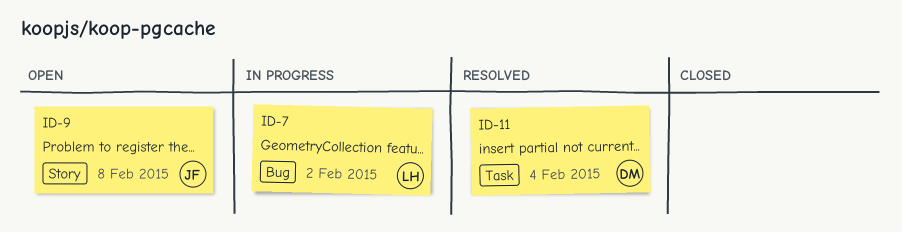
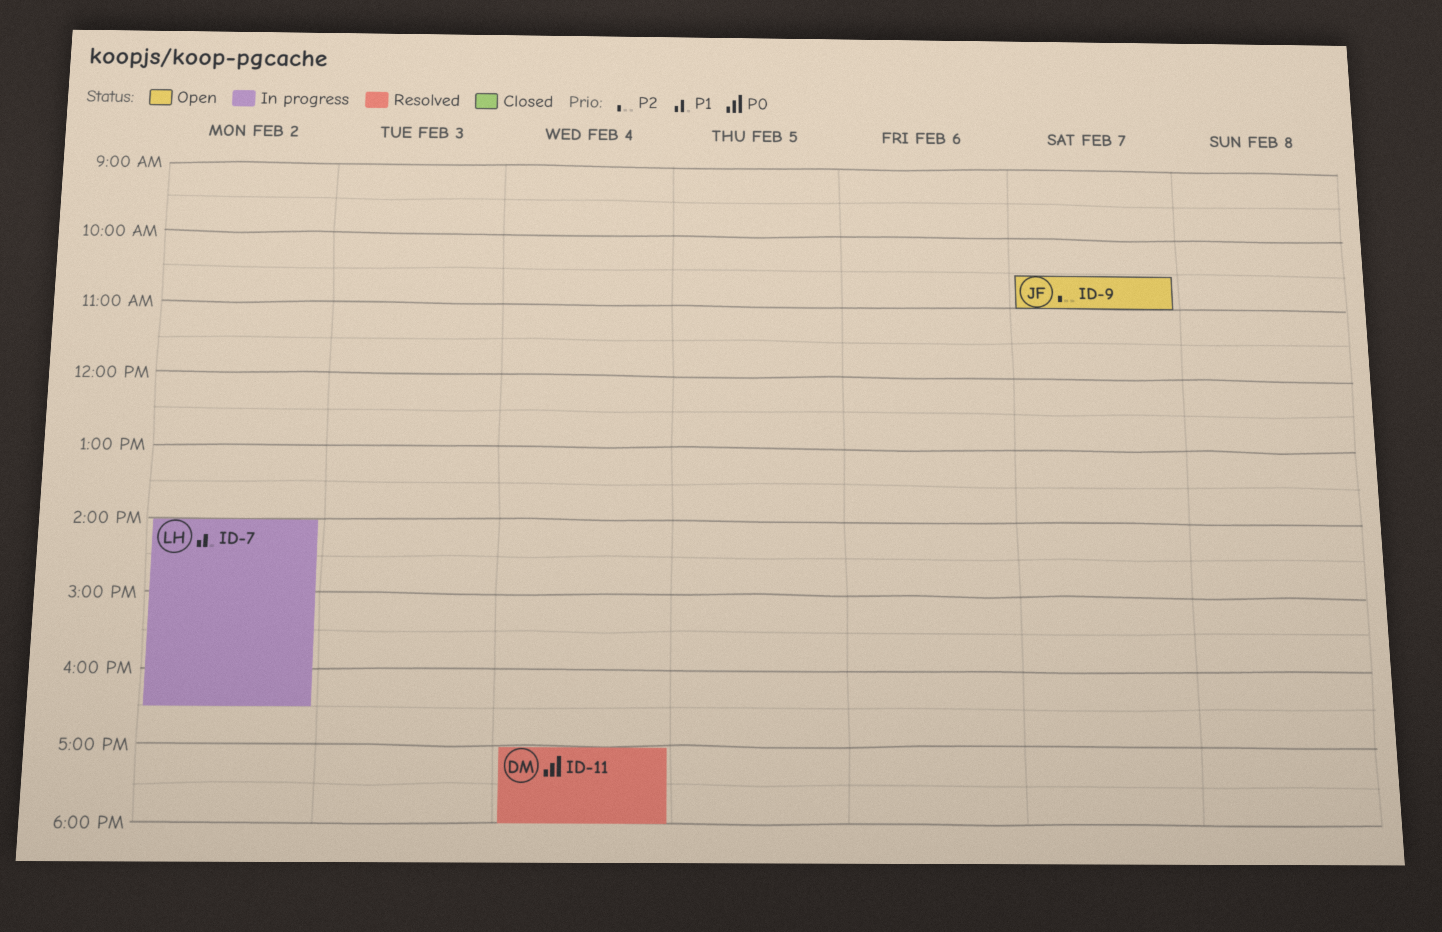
ID-9, day: Feb 8 -> Feb 7

